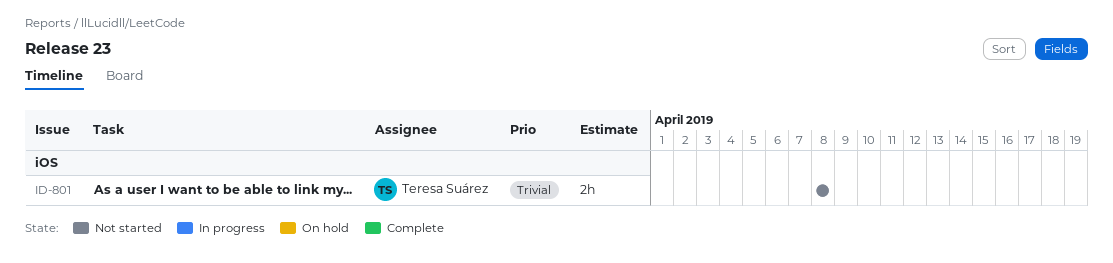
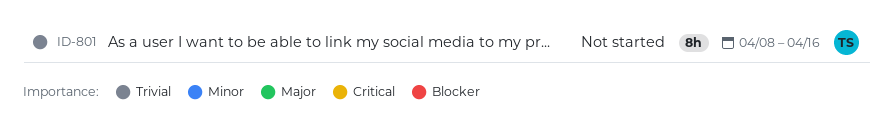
ID-801, estimate: 2h -> 8h
ID-801, due: Apr 8 -> Apr 16

